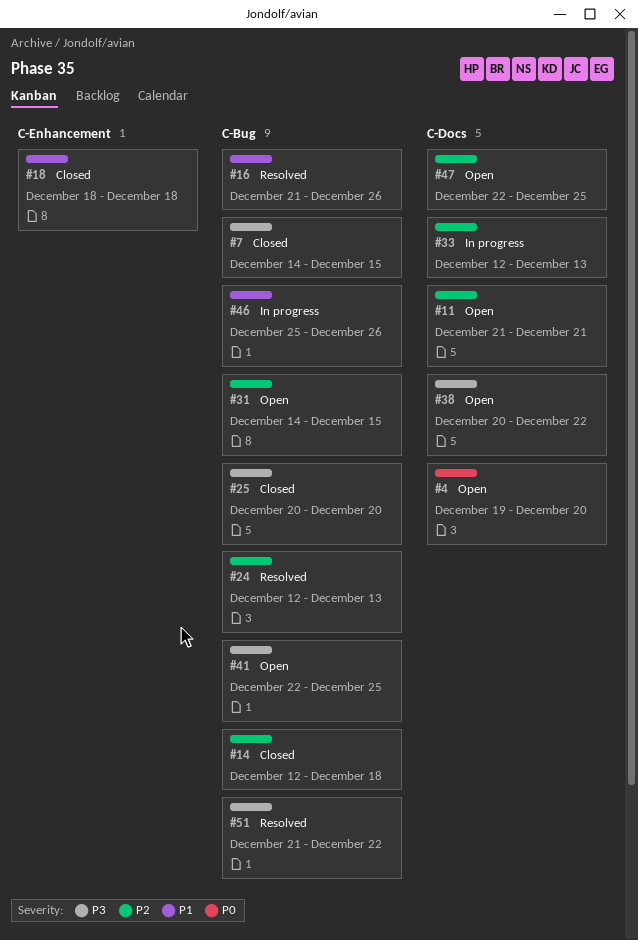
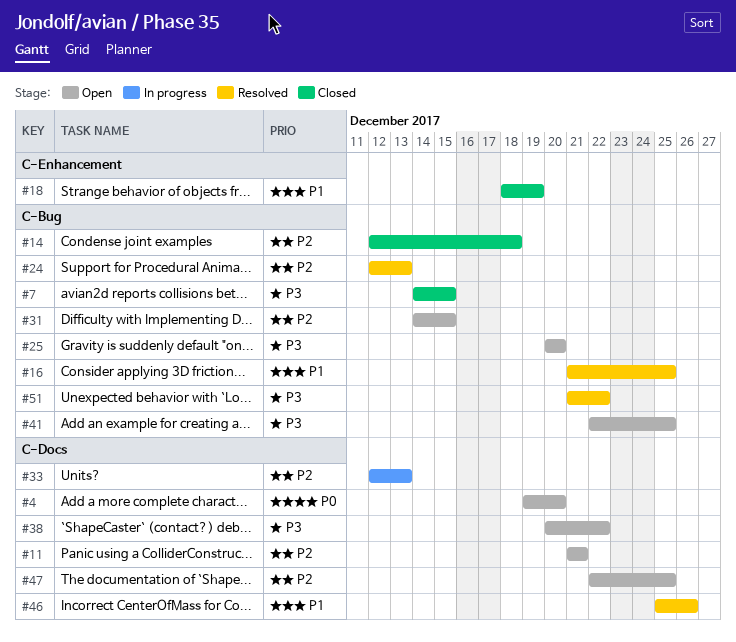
#16, due: Dec 26 -> Dec 25
#18, due: Dec 18 -> Dec 19
#25, status: Closed -> Open
#46, status: In progress -> Resolved
#46, label: C-Bug -> C-Docs

